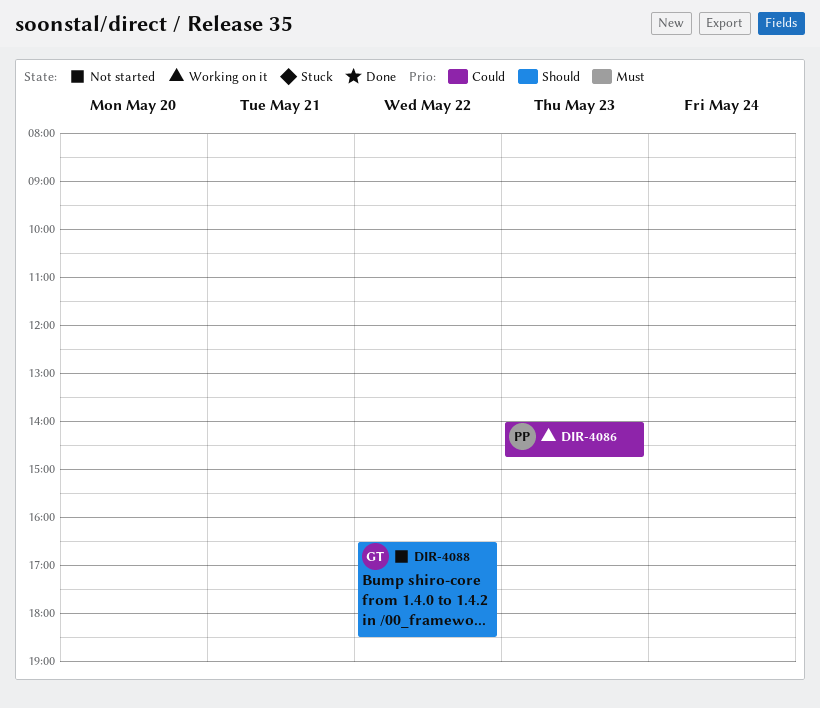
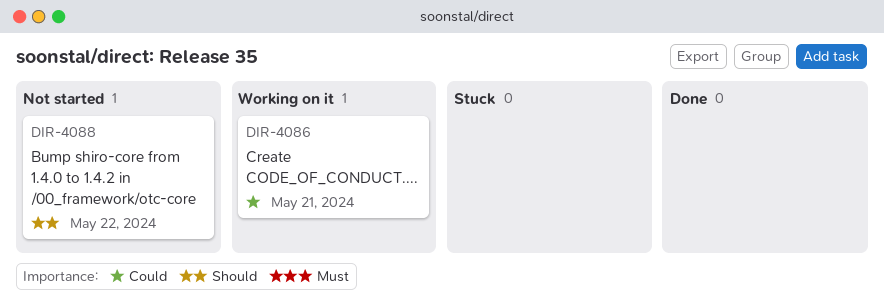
DIR-4086, day: May 23 -> May 21

